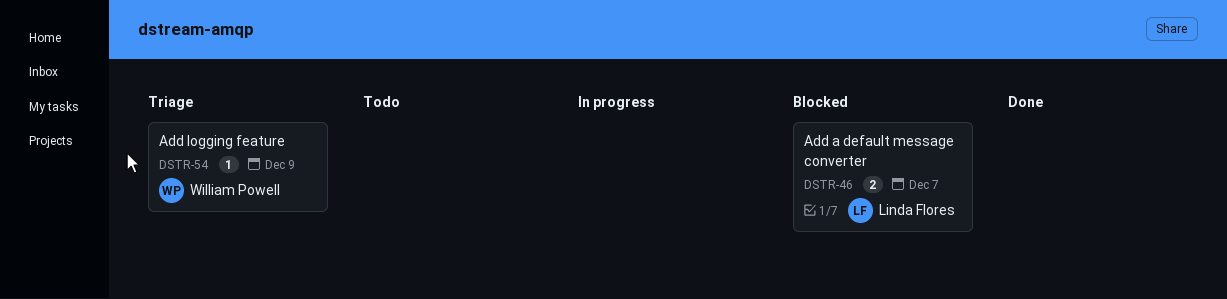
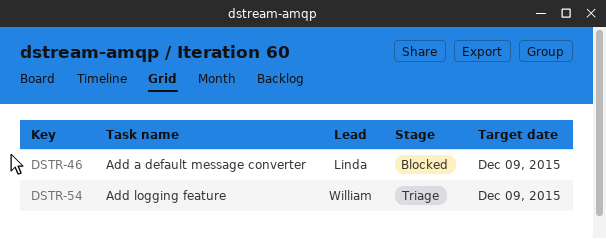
DSTR-46, due: Dec 7 -> Dec 9

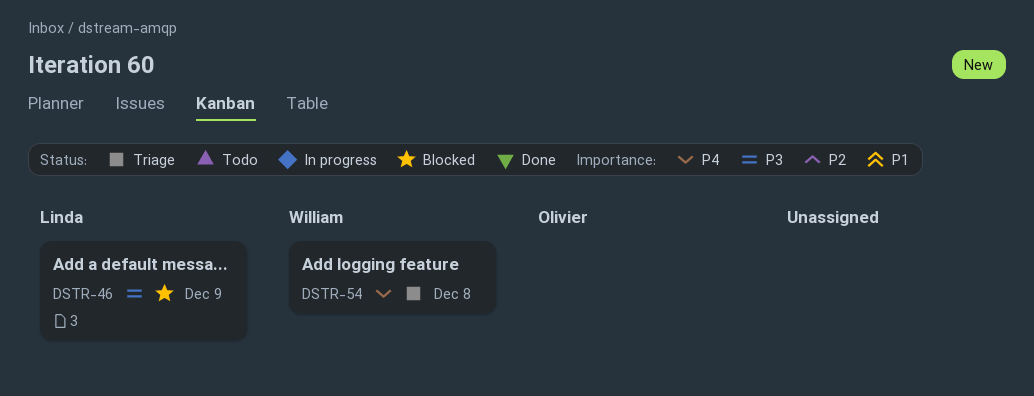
DSTR-54, due: Dec 9 -> Dec 8

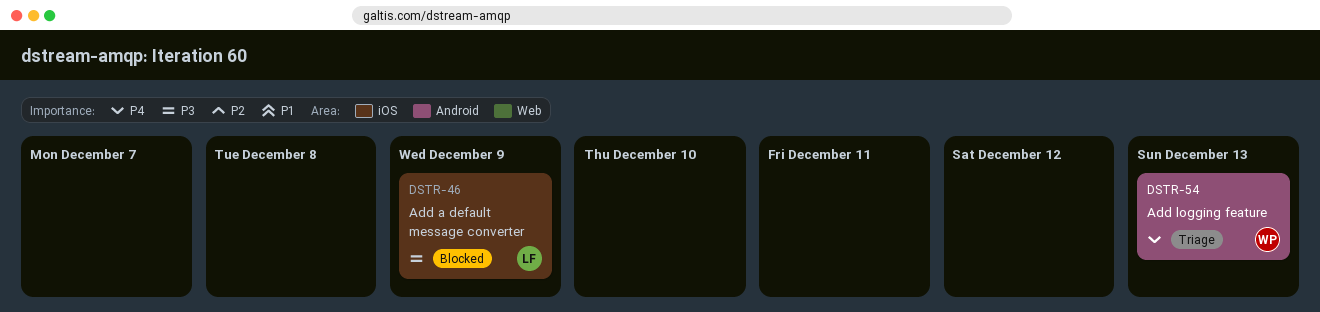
DSTR-54, due: Dec 8 -> Dec 13

